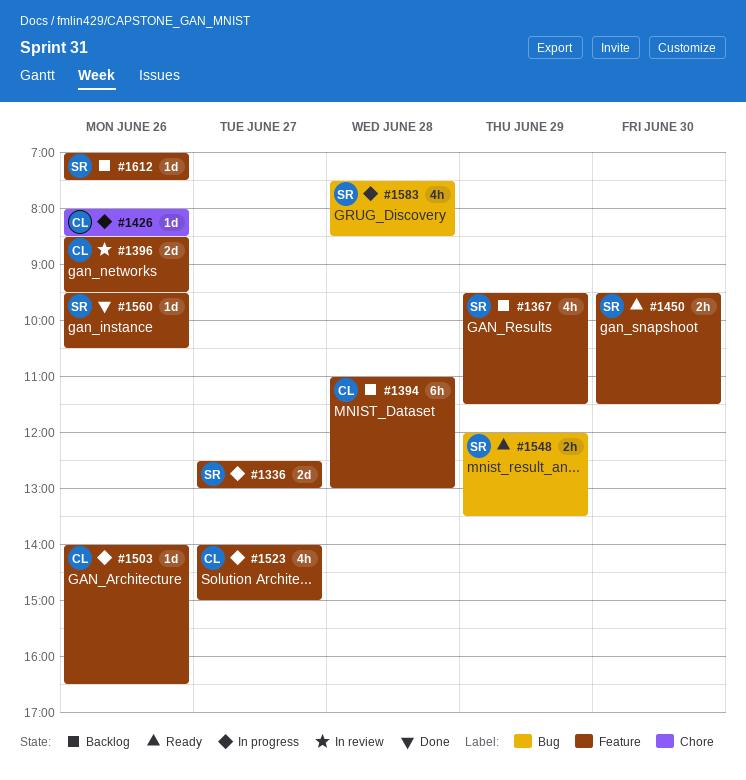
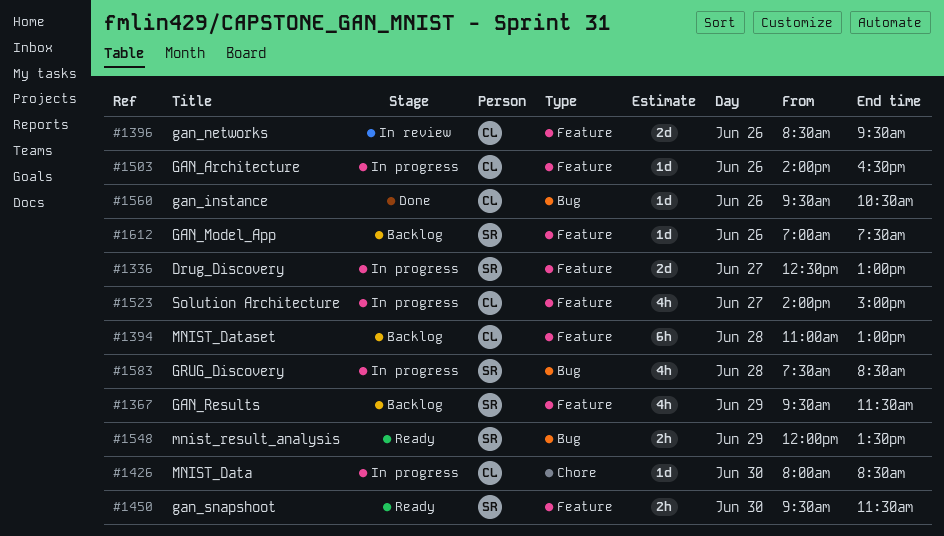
#1426, day: Jun 26 -> Jun 30
#1560, owner: SR -> CL
#1560, label: Feature -> Bug

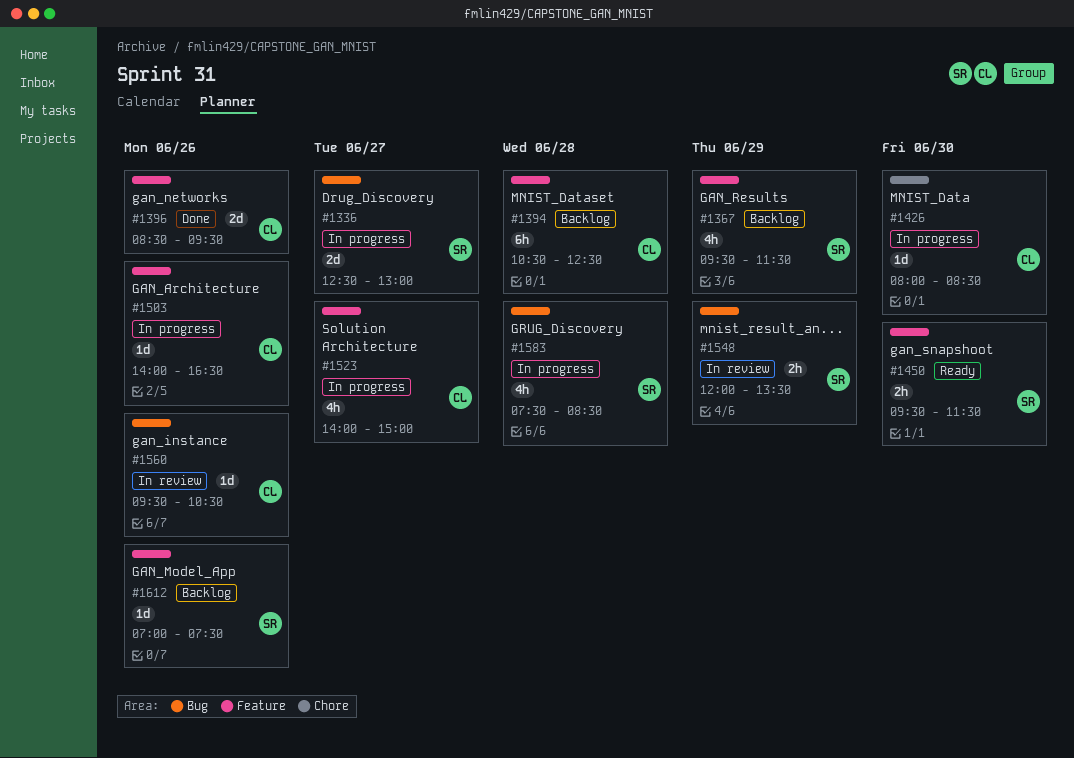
#1336, label: Feature -> Bug
#1394, begins: 11:00 -> 10:30
#1394, ends: 13:00 -> 12:30
#1396, status: In review -> Done
#1548, status: Ready -> In review
#1560, status: Done -> In review

